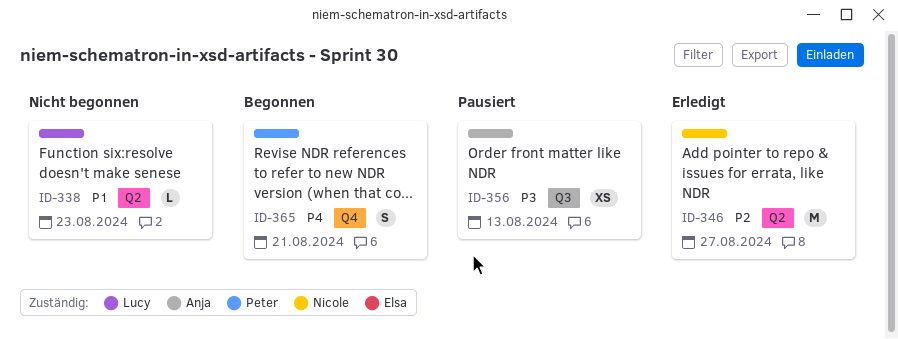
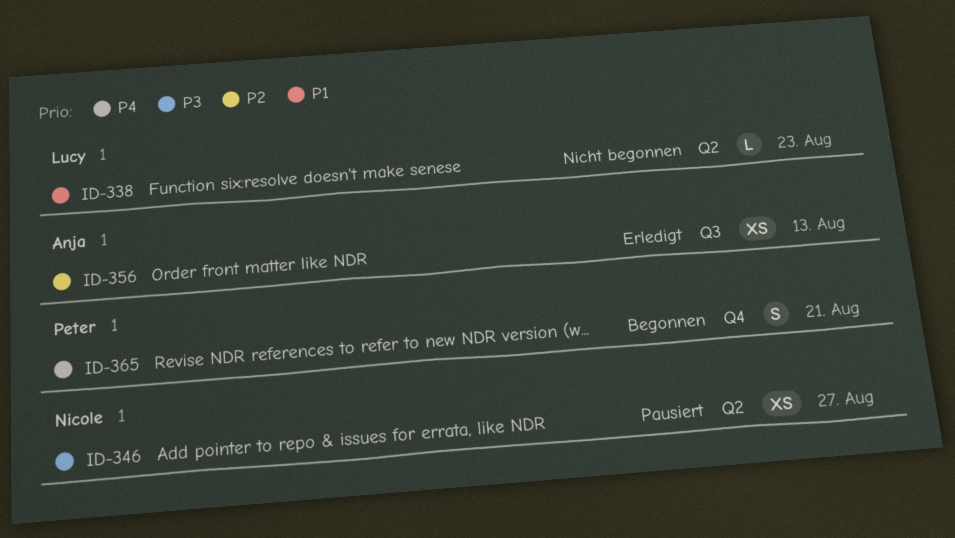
ID-346, status: Erledigt -> Pausiert
ID-346, priority: P2 -> P3
ID-346, estimate: M -> XS
ID-356, status: Pausiert -> Erledigt
ID-356, priority: P3 -> P2

